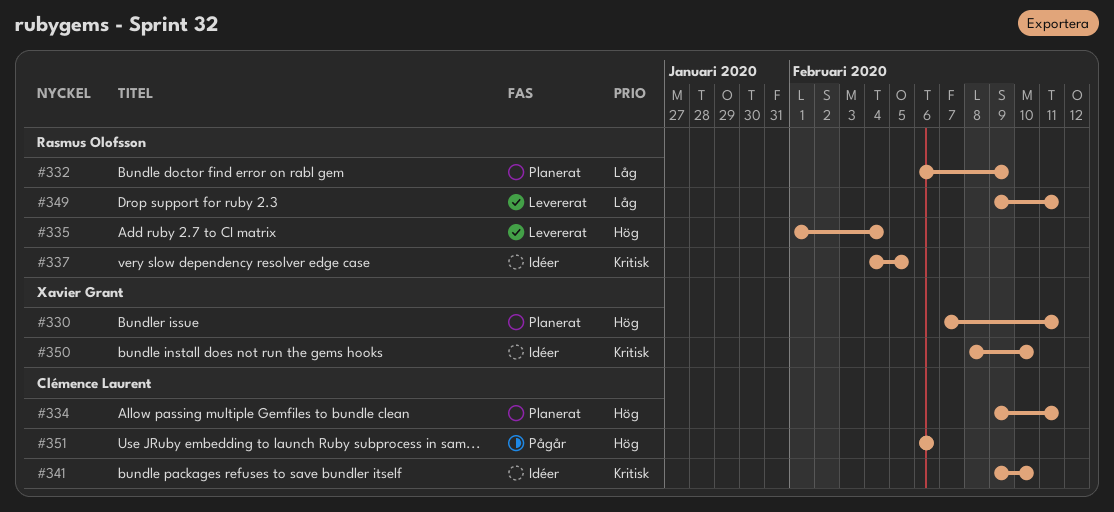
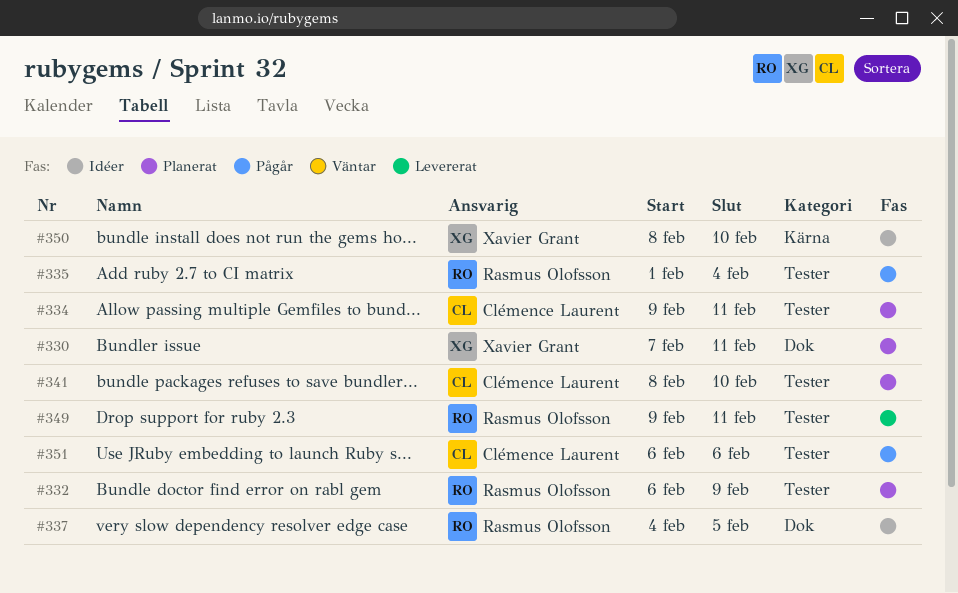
#335, status: Levererat -> Pågår
#341, status: Idéer -> Planerat
#341, start: Feb 9 -> Feb 8

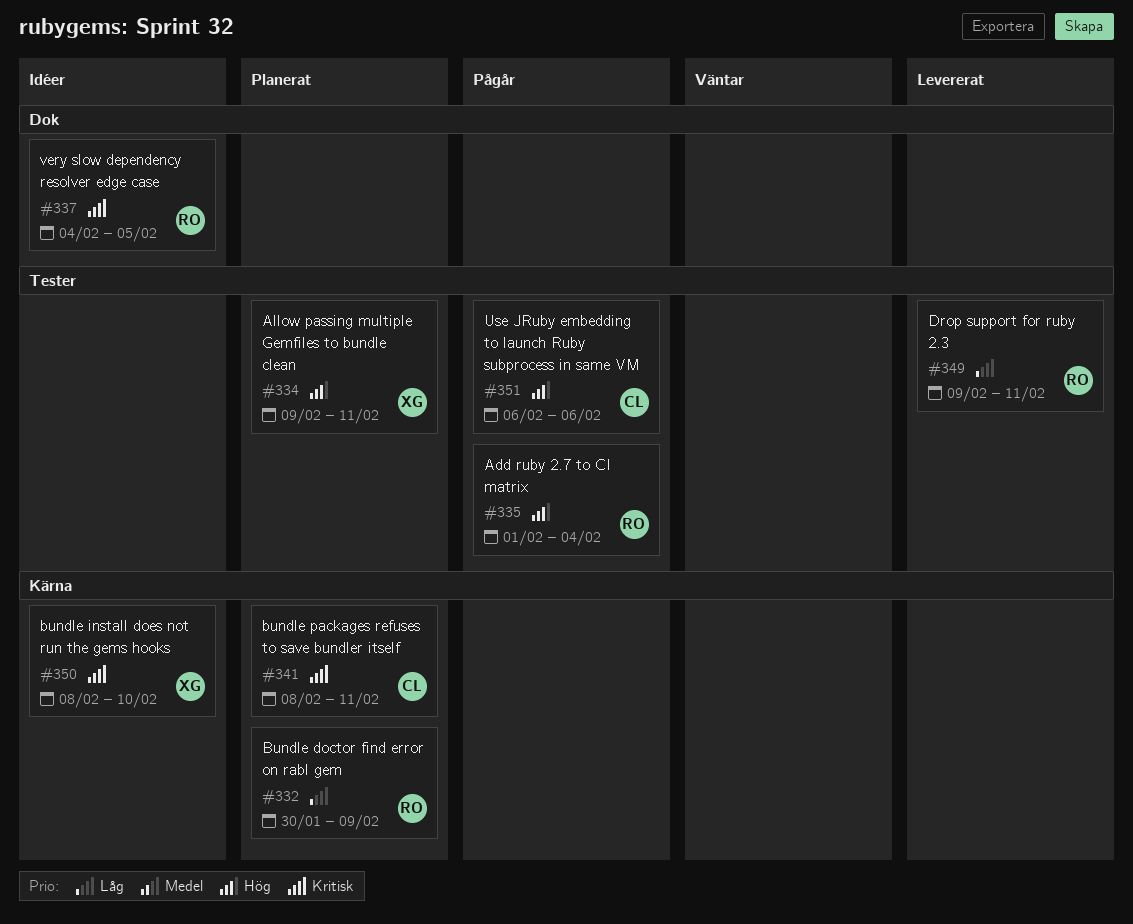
#330: present -> none
#332, label: Tester -> Kärna
#332, start: Feb 6 -> Jan 30
#334, owner: Clémence Laurent -> Xavier Grant
#341, label: Tester -> Kärna
#341, due: Feb 10 -> Feb 11

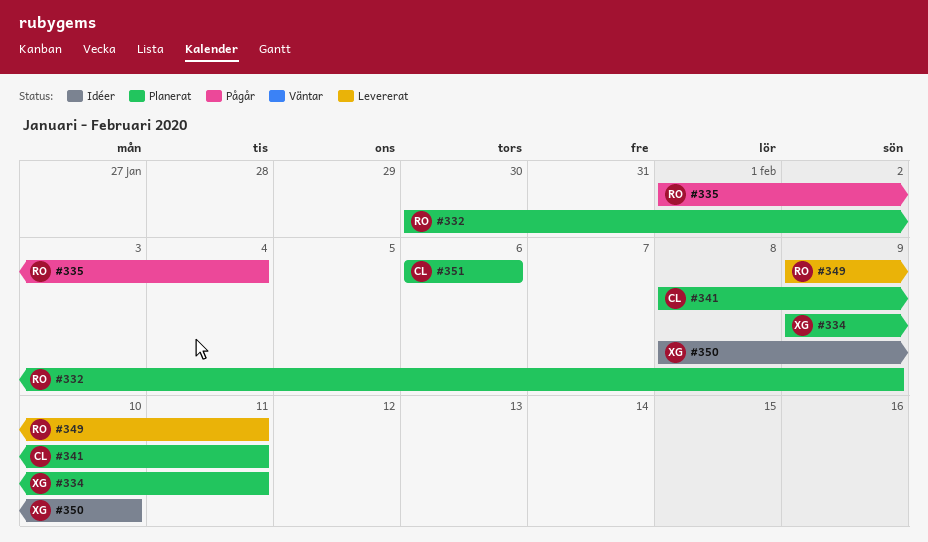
#337: present -> none
#351, status: Pågår -> Planerat

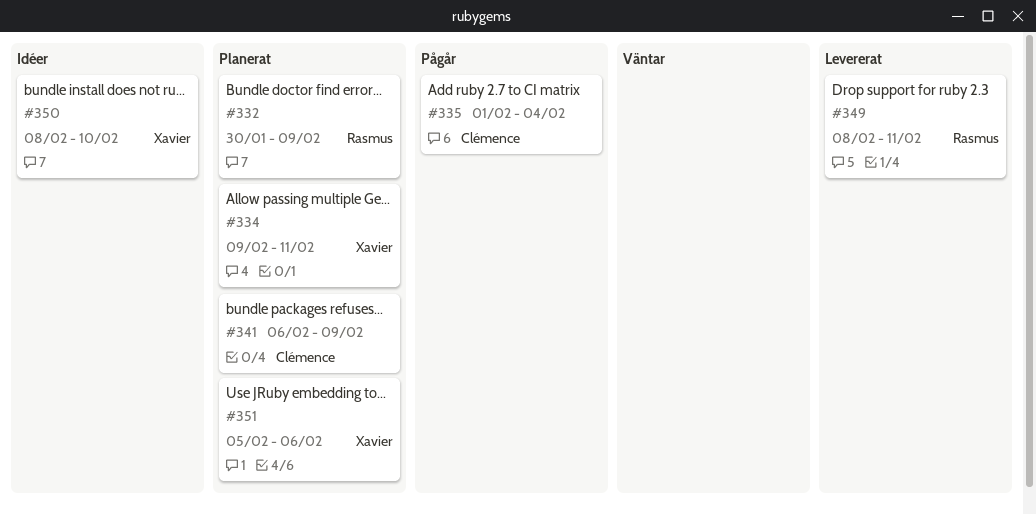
#335, owner: Rasmus -> Clémence
#341, start: Feb 8 -> Feb 6
#341, due: Feb 11 -> Feb 9
#349, start: Feb 9 -> Feb 8
#351, owner: Clémence -> Xavier
#351, start: Feb 6 -> Feb 5

